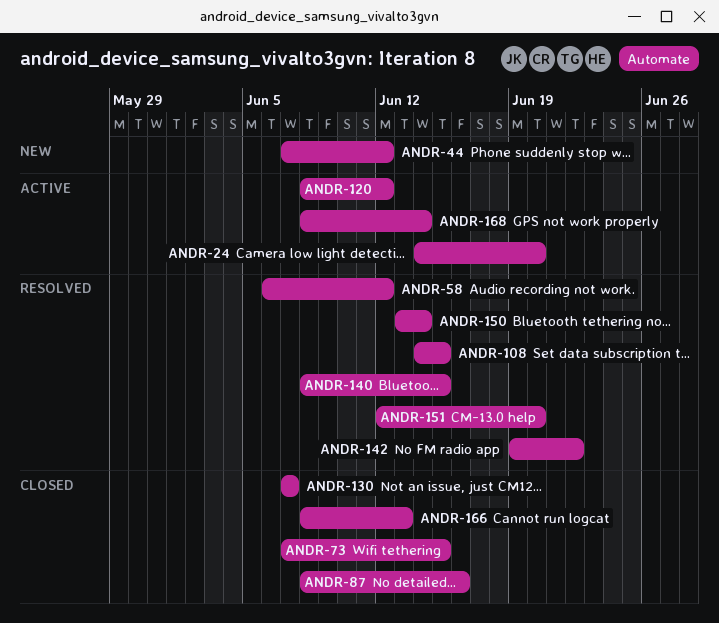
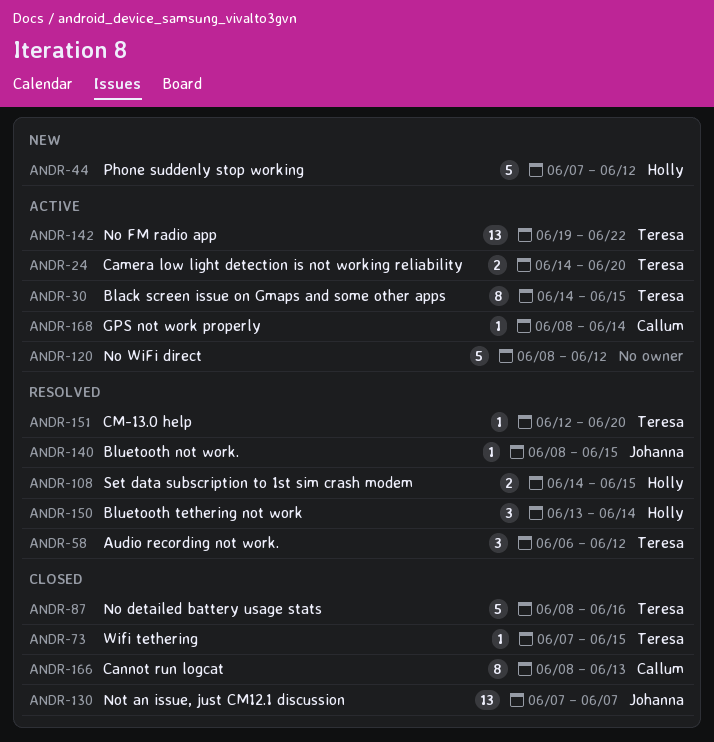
ANDR-30: none -> present
ANDR-142, status: Resolved -> Active

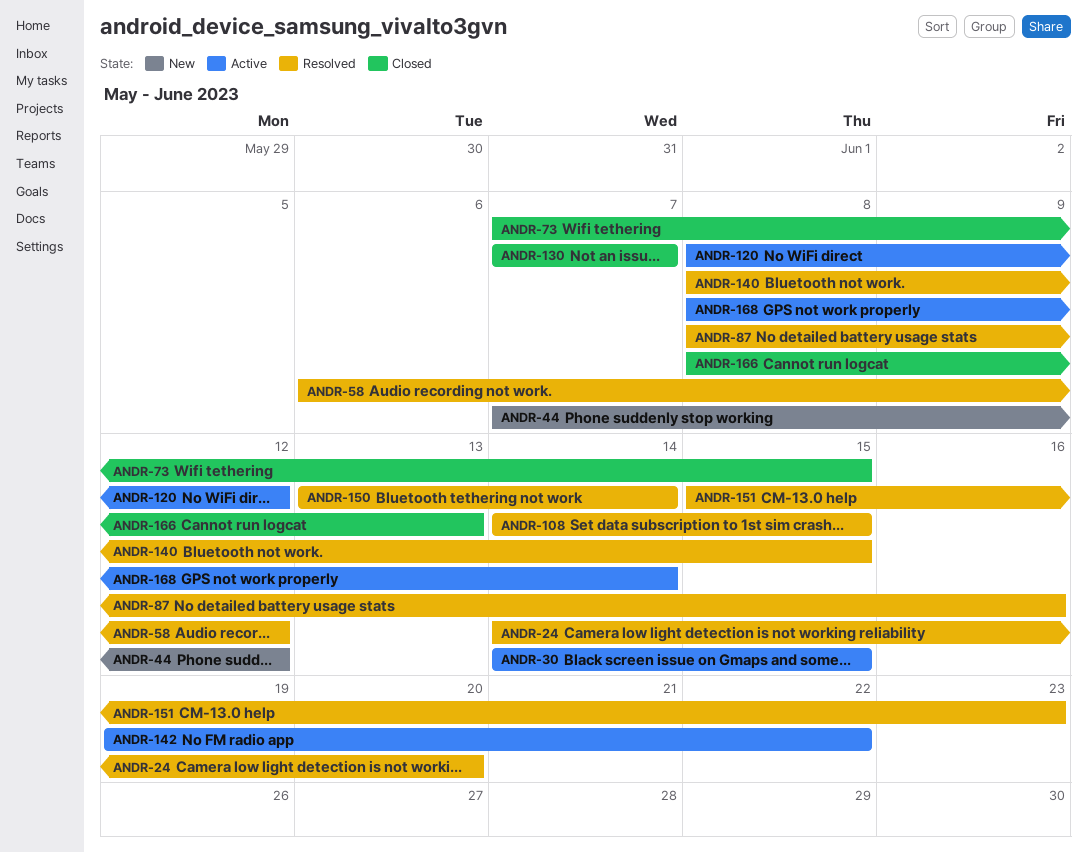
ANDR-24, status: Active -> Resolved
ANDR-87, status: Closed -> Resolved
ANDR-151, start: Jun 12 -> Jun 15
ANDR-151, due: Jun 20 -> Jun 23

